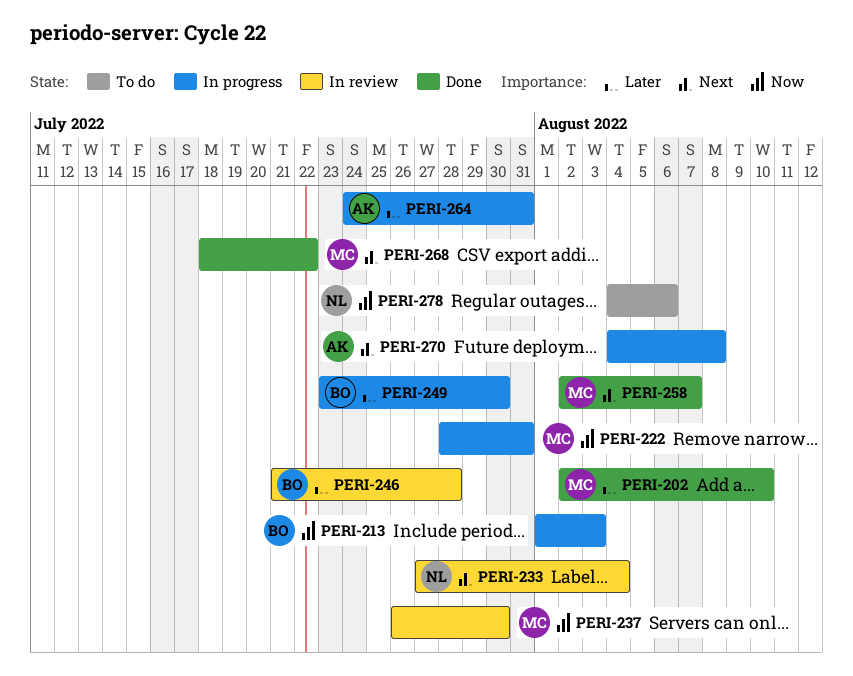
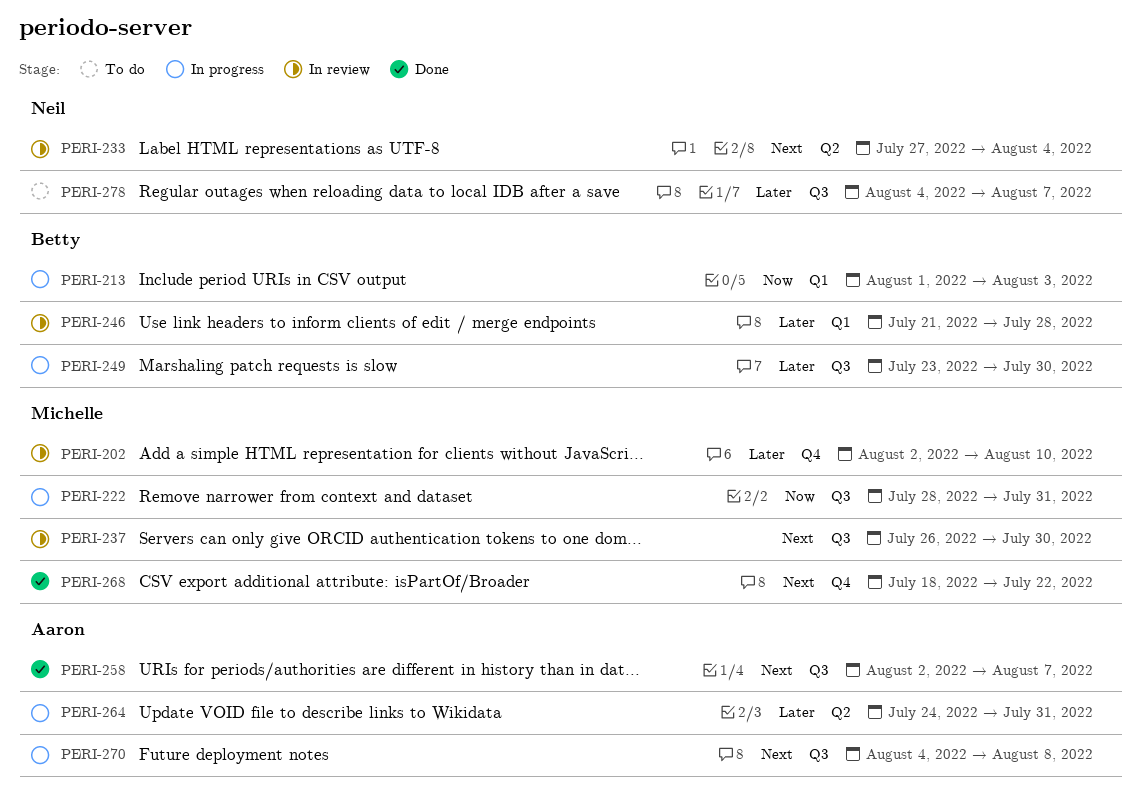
PERI-202, status: Done -> In review
PERI-237, priority: Now -> Next
PERI-258, owner: Michelle -> Aaron
PERI-278, priority: Now -> Later
PERI-278, due: Aug 6 -> Aug 7

